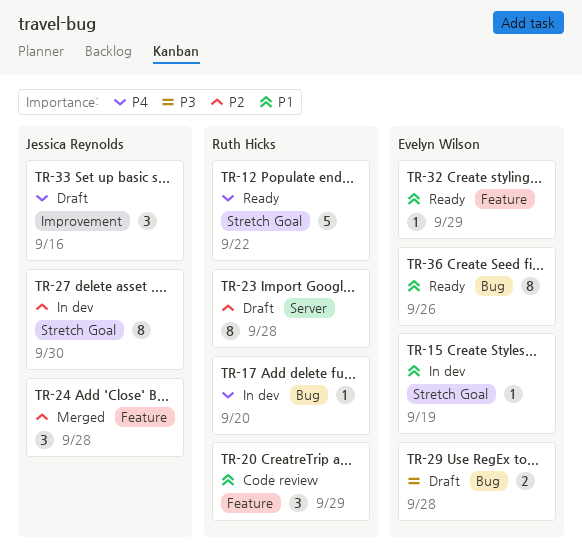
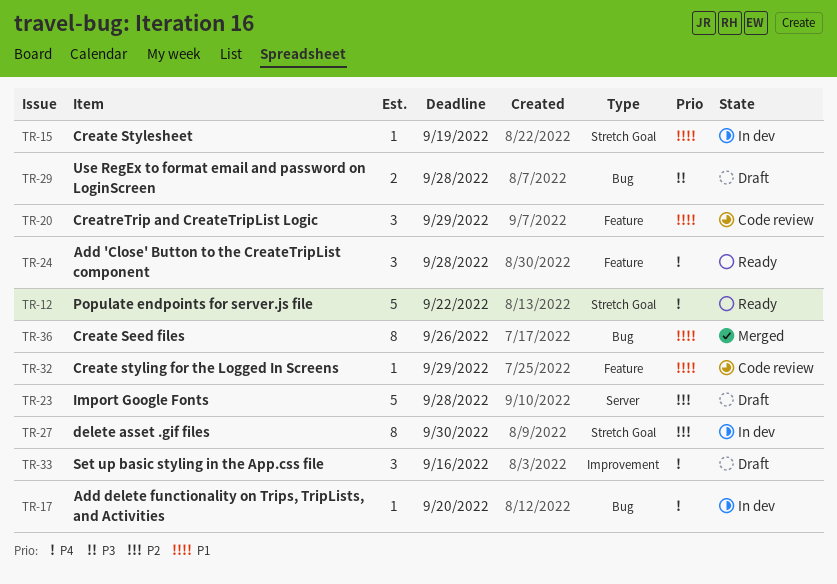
TR-23, estimate: 8 -> 5
TR-24, status: Merged -> Ready
TR-24, priority: P2 -> P4
TR-32, status: Ready -> Code review
TR-36, status: Ready -> Merged

